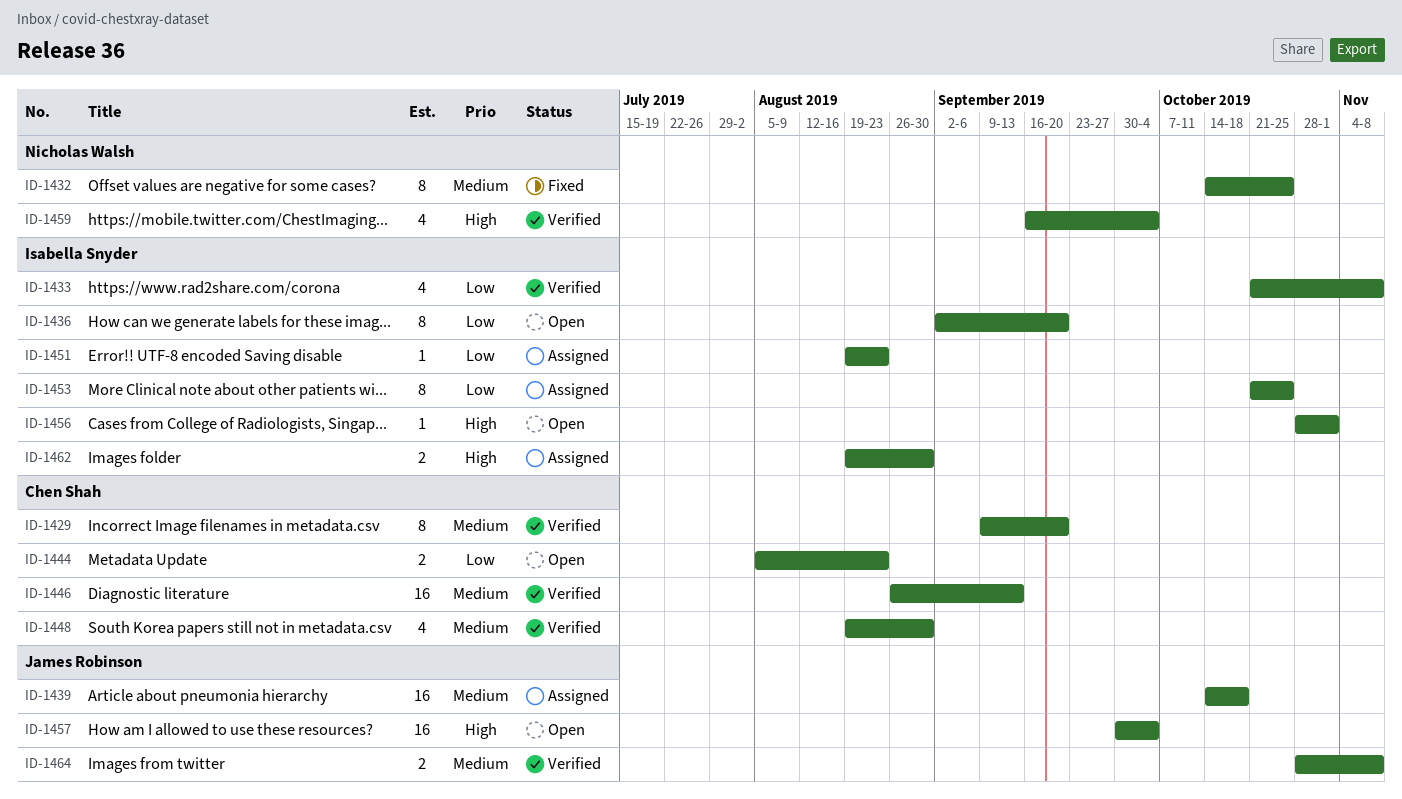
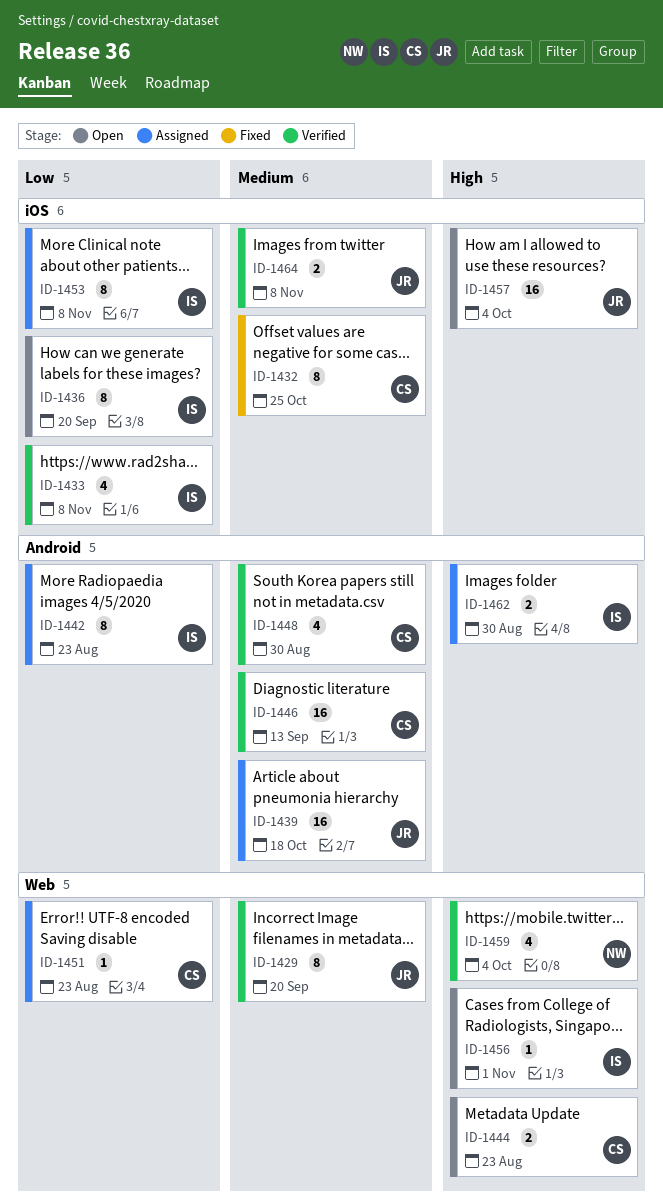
ID-1429, owner: Chen Shah -> James Robinson
ID-1432, owner: Nicholas Walsh -> Chen Shah
ID-1442: none -> present
ID-1444, priority: Low -> High
ID-1451, owner: Isabella Snyder -> Chen Shah
ID-1453, due: Oct 25 -> Nov 8

